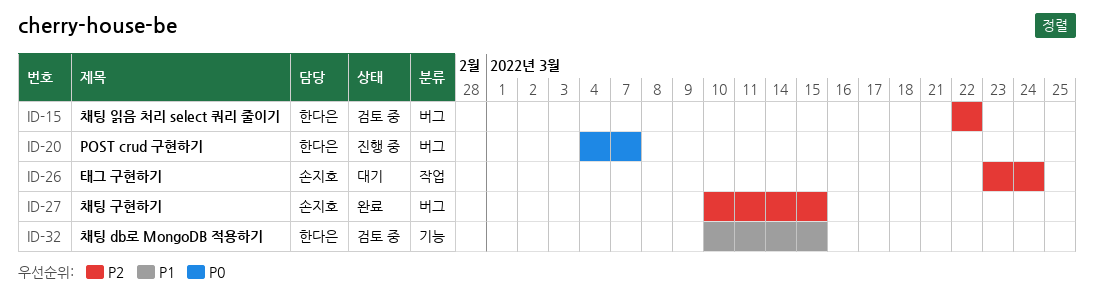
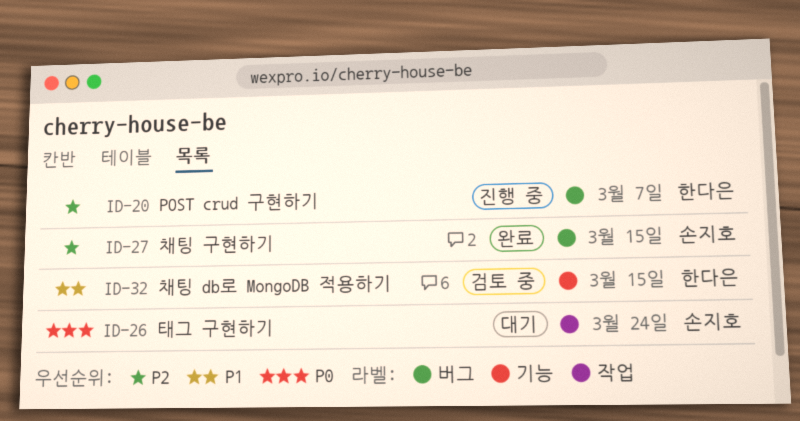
ID-15: present -> none
ID-20, priority: P0 -> P2
ID-26, priority: P2 -> P0

